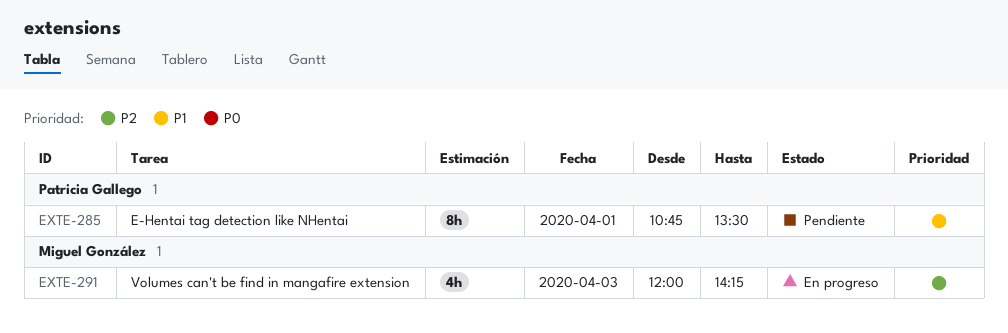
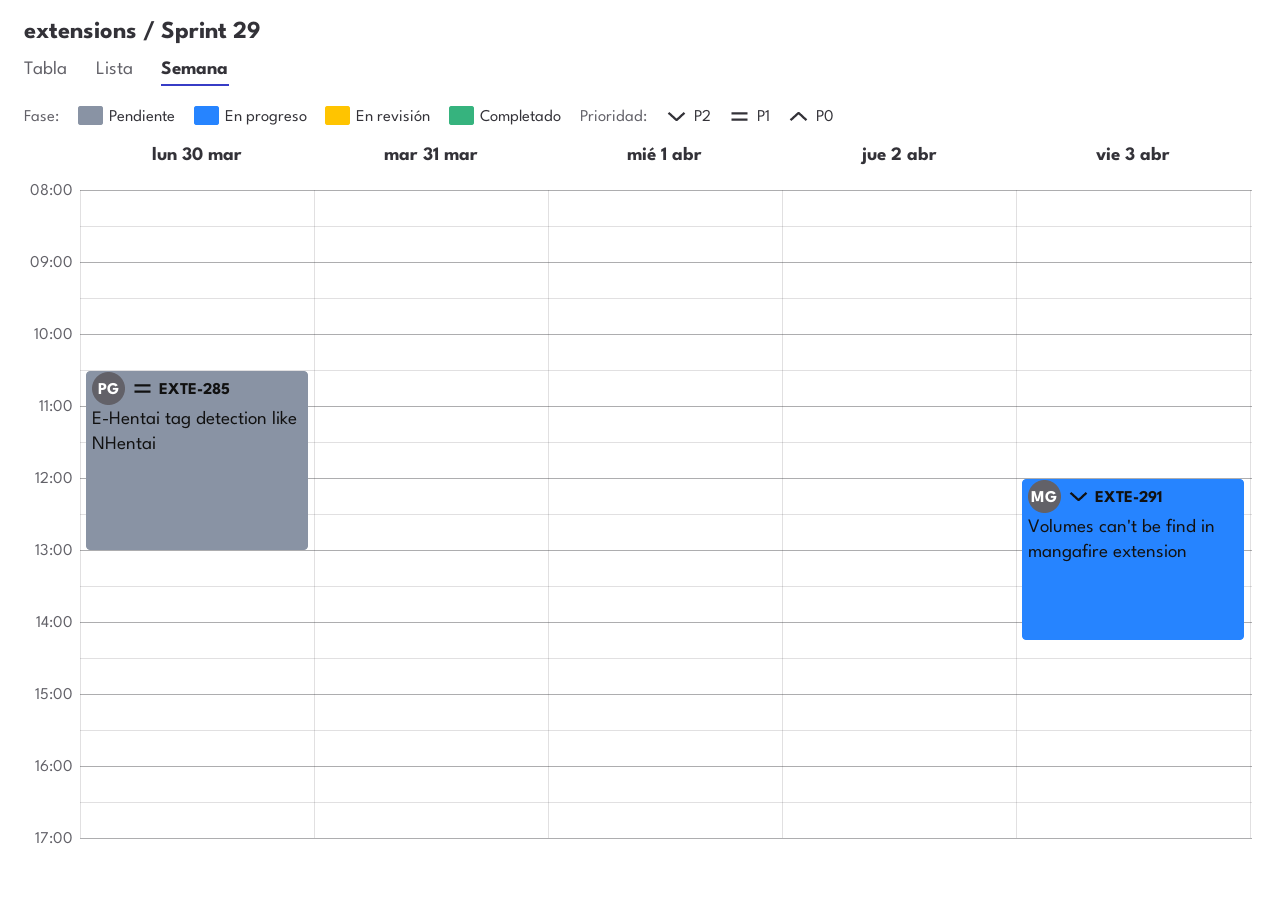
EXTE-285, day: Apr 1 -> Mar 30
EXTE-285, begins: 10:45 -> 10:30
EXTE-285, ends: 13:30 -> 13:00

